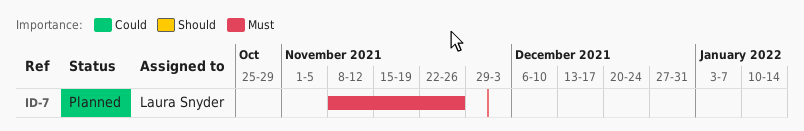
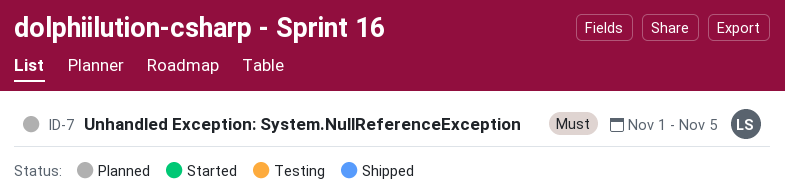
ID-7, start: Nov 8 -> Nov 1
ID-7, due: Nov 26 -> Nov 5

